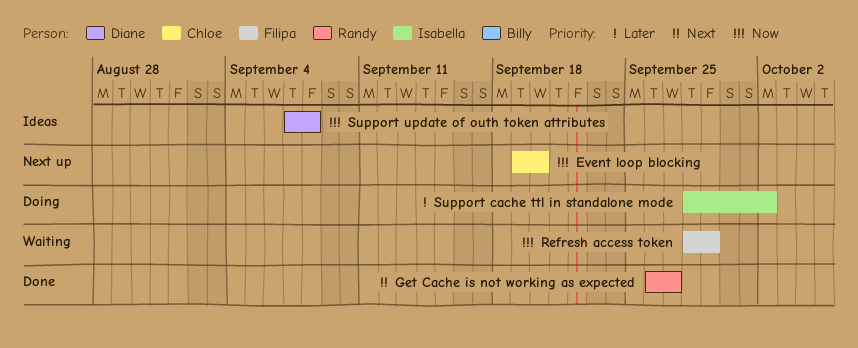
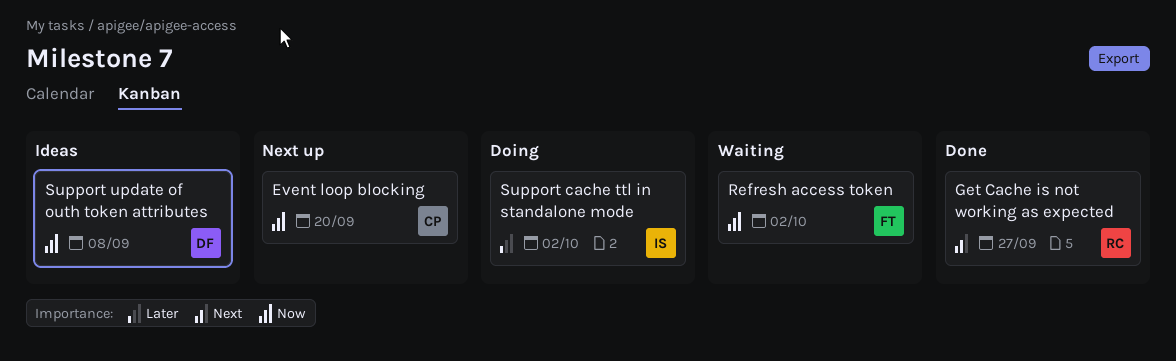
Refresh access token, due: Sep 29 -> Oct 2

